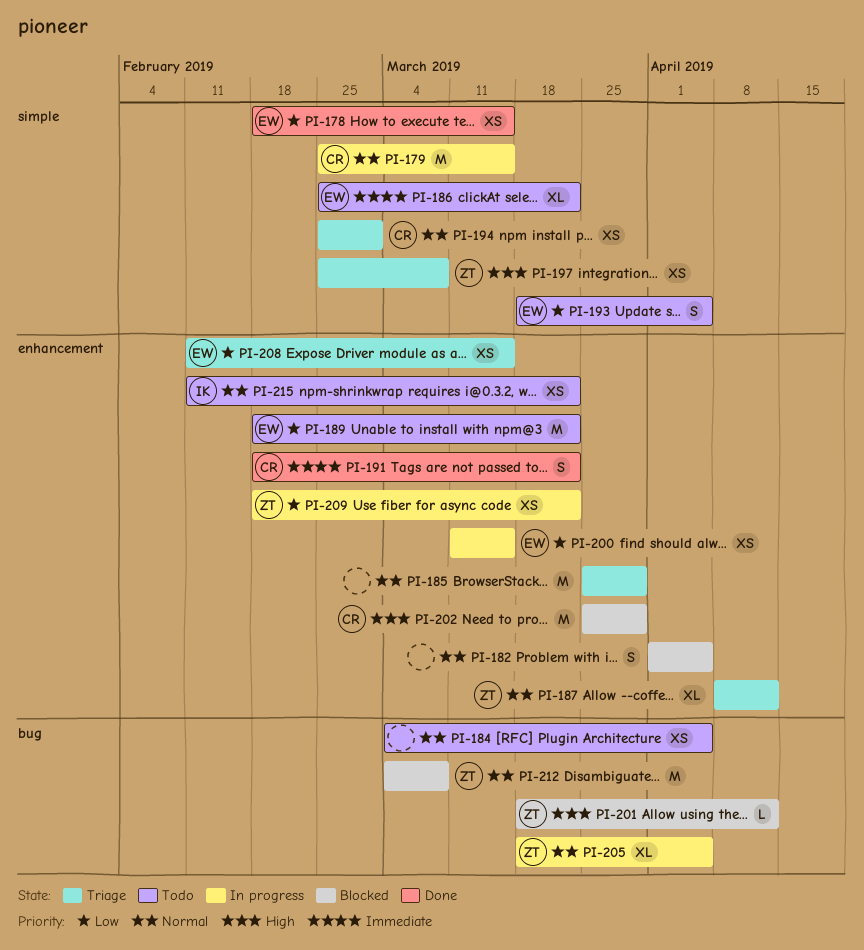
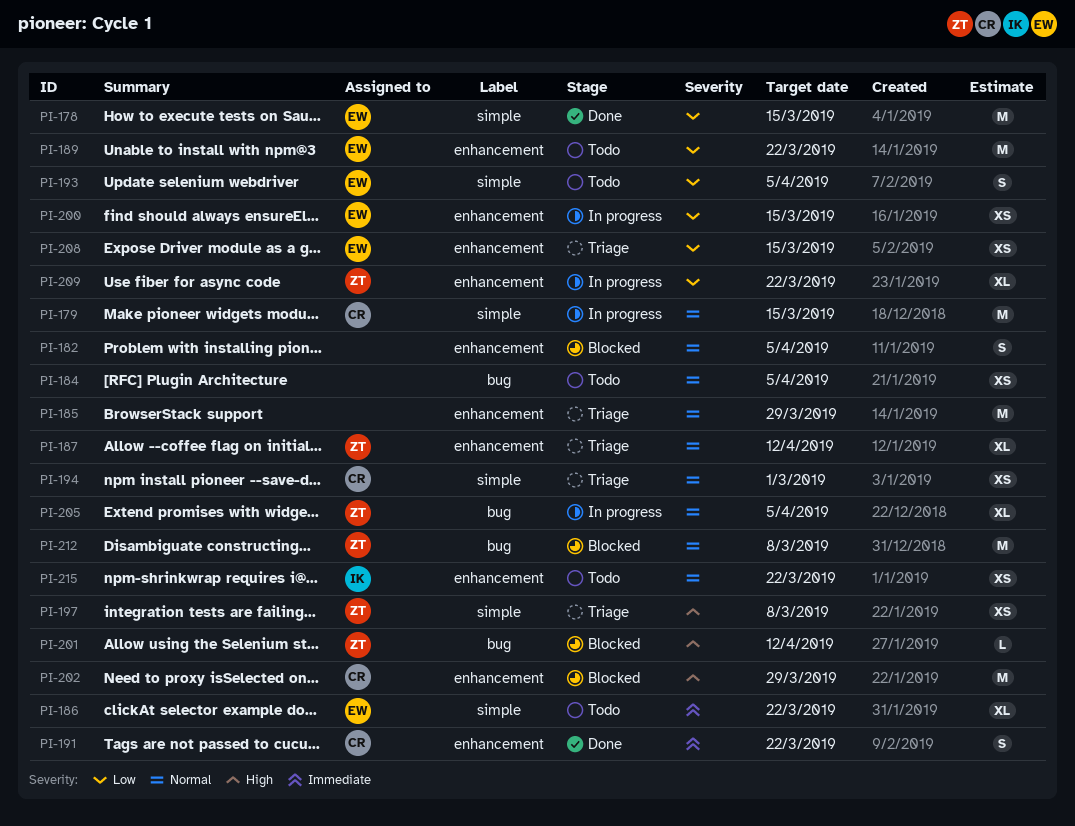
PI-178, estimate: XS -> M
PI-209, estimate: XS -> XL

